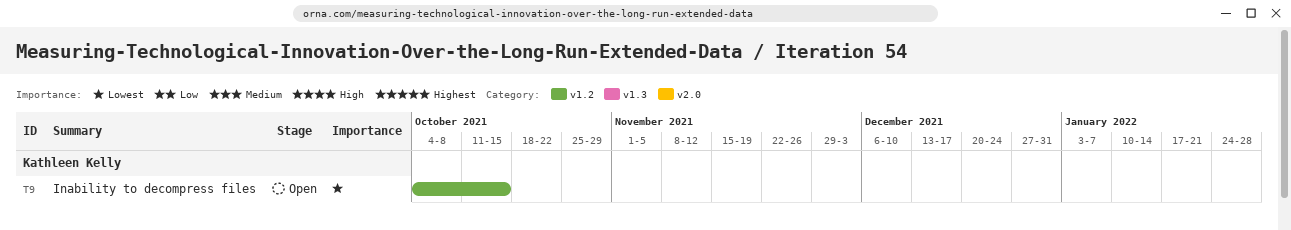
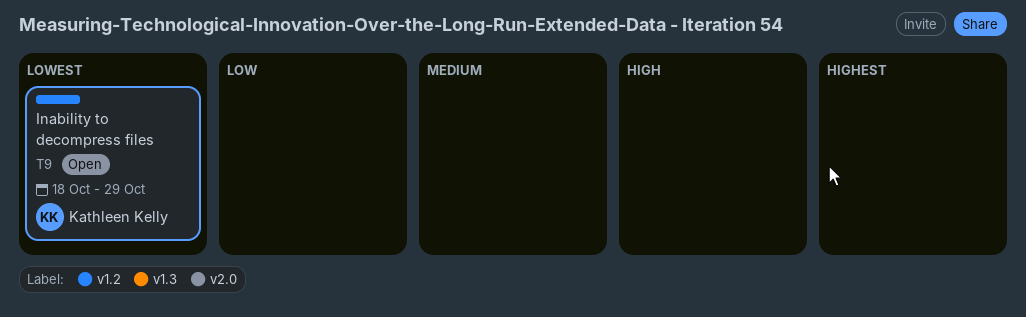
T9, start: Oct 4 -> Oct 18
T9, due: Oct 15 -> Oct 29

